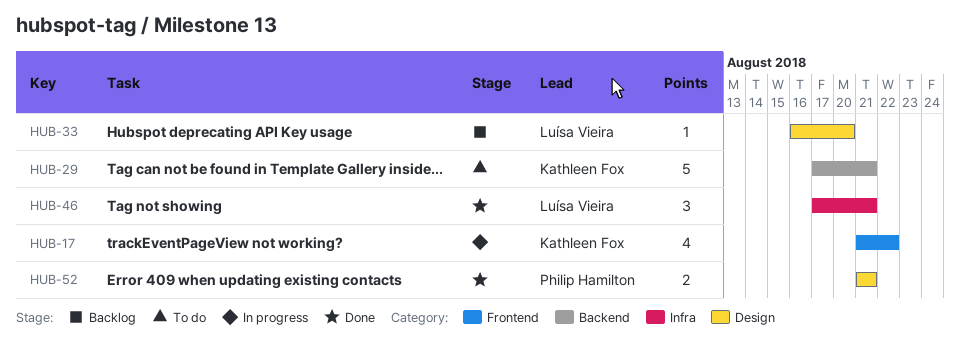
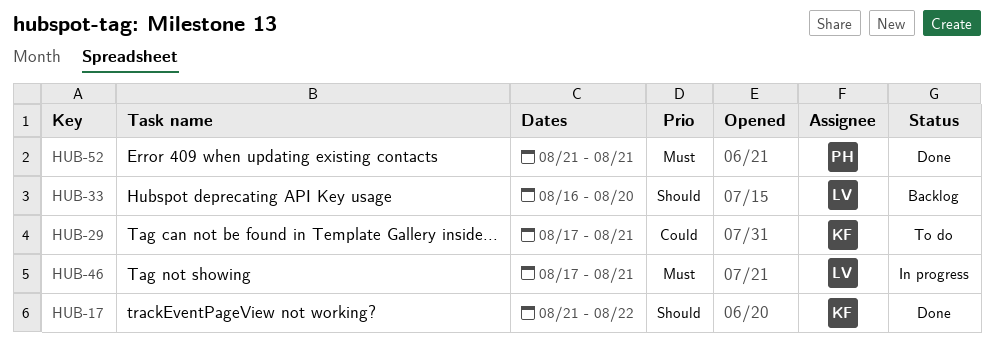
HUB-17, status: In progress -> Done
HUB-46, status: Done -> In progress

